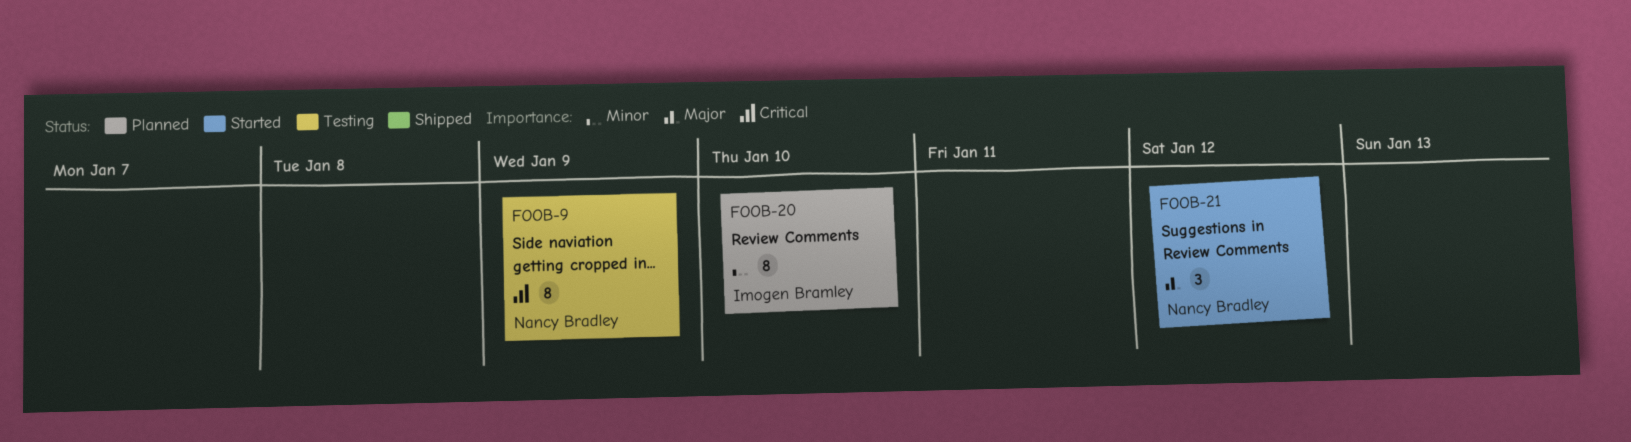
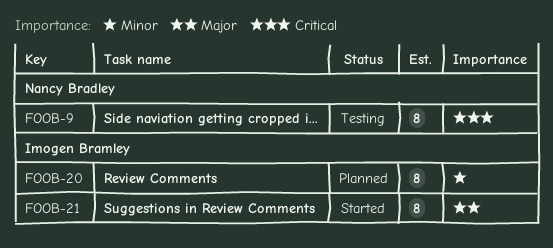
FOOB-21, owner: Nancy Bradley -> Imogen Bramley
FOOB-21, estimate: 3 -> 8

